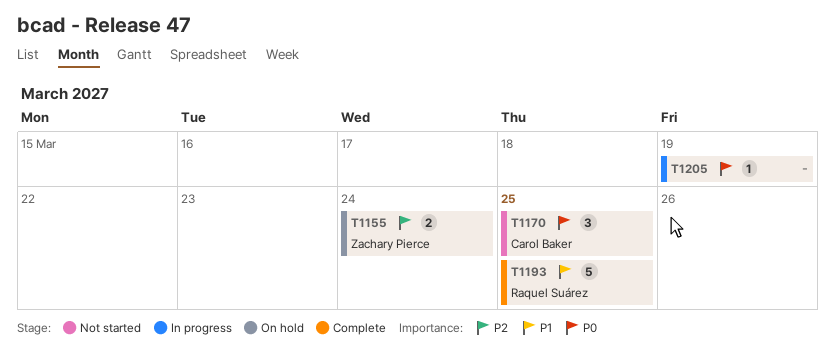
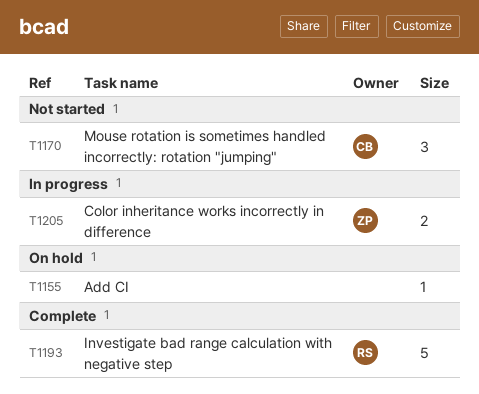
T1155, owner: Zachary Pierce -> none
T1155, estimate: 2 -> 1
T1205, owner: none -> Zachary Pierce
T1205, estimate: 1 -> 2

